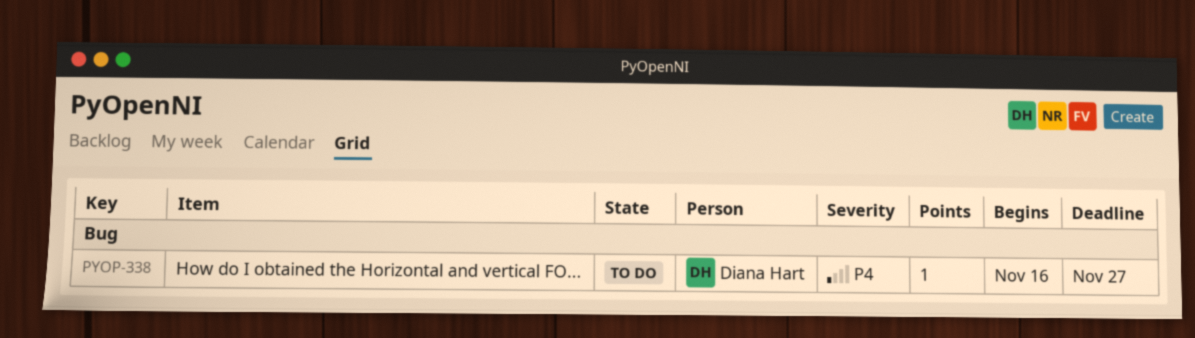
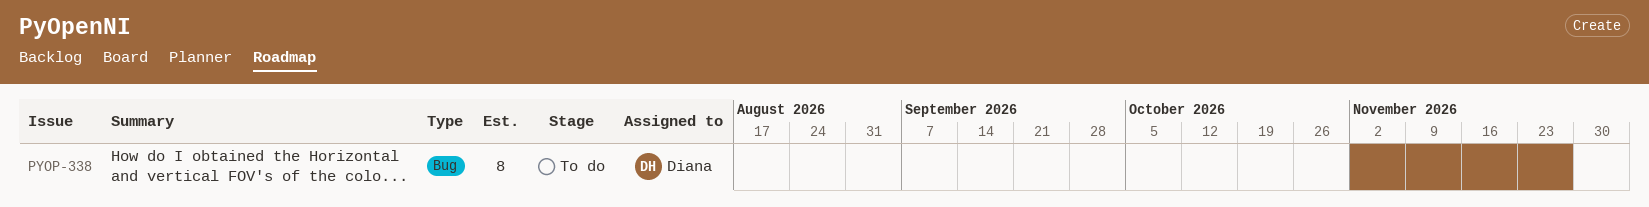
PYOP-338, estimate: 1 -> 8
PYOP-338, start: Nov 16 -> Nov 2

